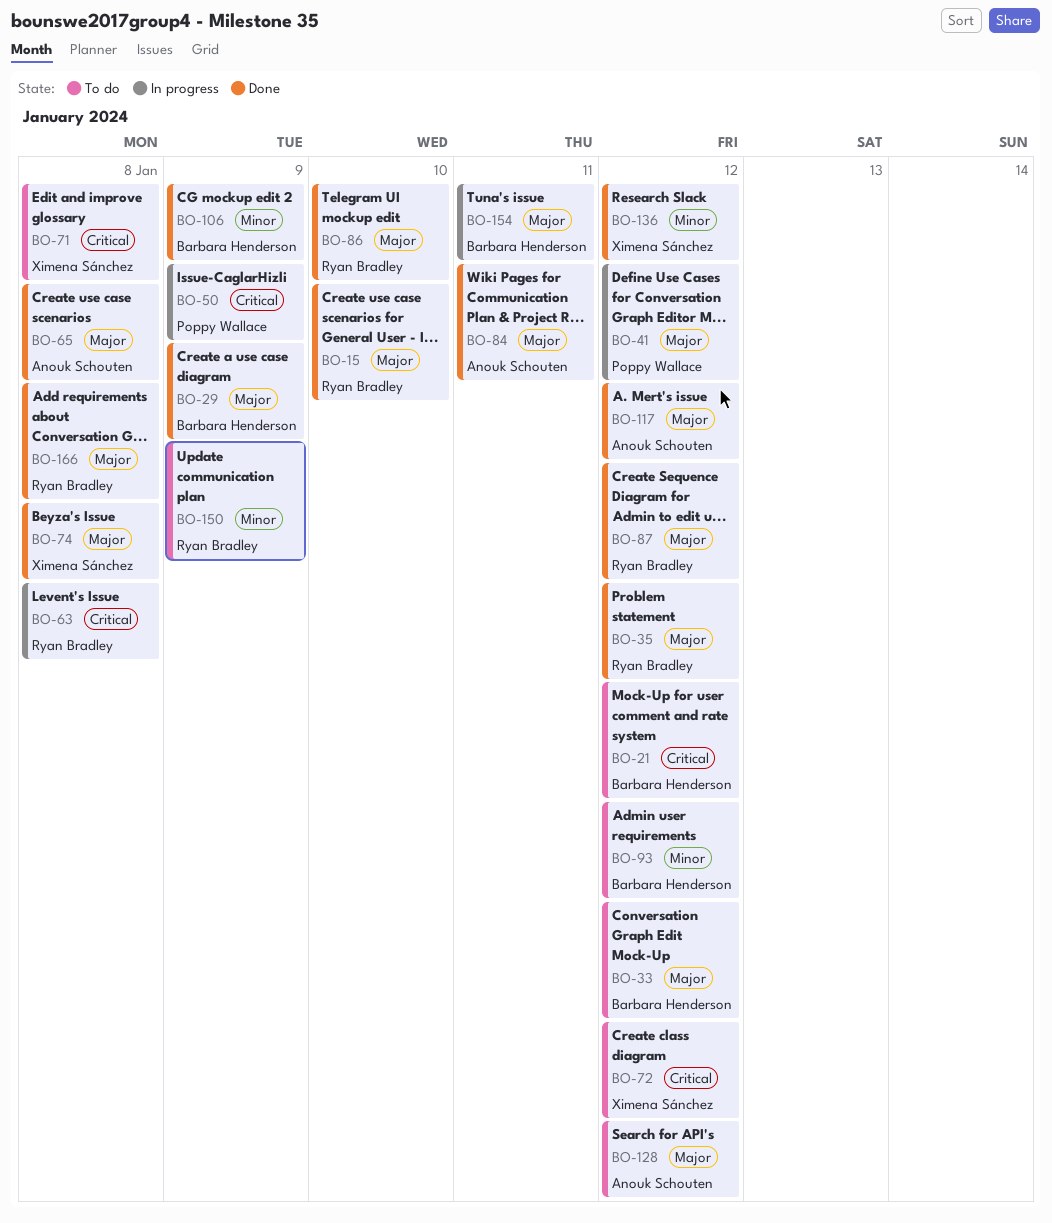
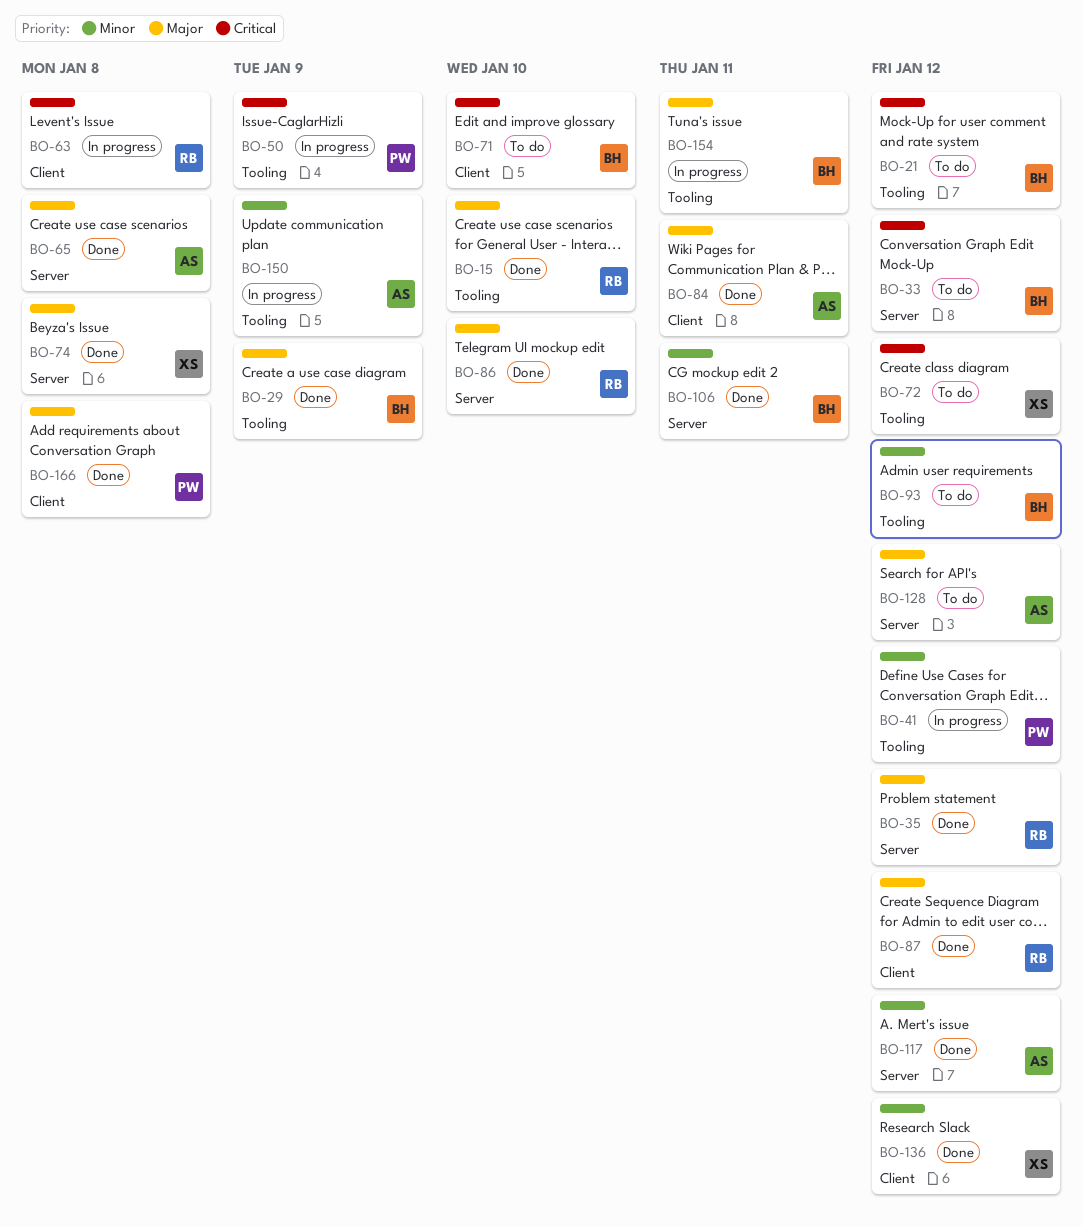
BO-33, priority: Major -> Critical
BO-41, priority: Major -> Minor
BO-71, owner: Ximena Sánchez -> Barbara Henderson
BO-71, due: Jan 8 -> Jan 10
BO-106, due: Jan 9 -> Jan 11
BO-117, priority: Major -> Minor
BO-150, status: To do -> In progress
BO-150, owner: Ryan Bradley -> Anouk Schouten
BO-166, owner: Ryan Bradley -> Poppy Wallace

